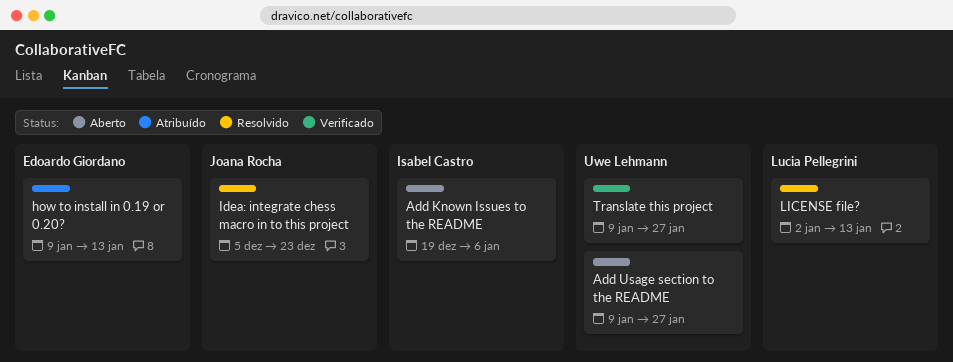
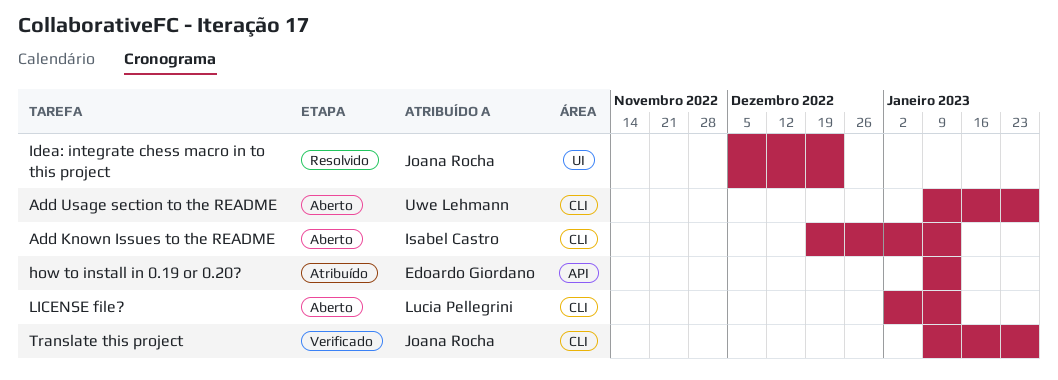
Add Known Issues to the README, due: Jan 6 -> Jan 13
LICENSE file?, status: Resolvido -> Aberto
Translate this project, owner: Uwe Lehmann -> Joana Rocha

